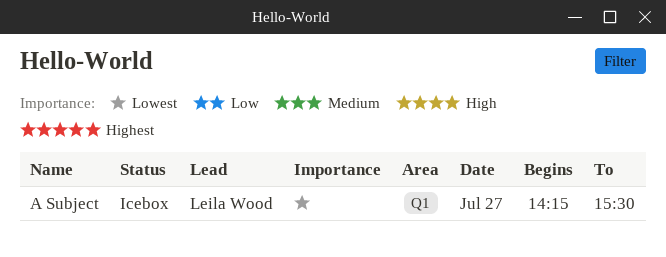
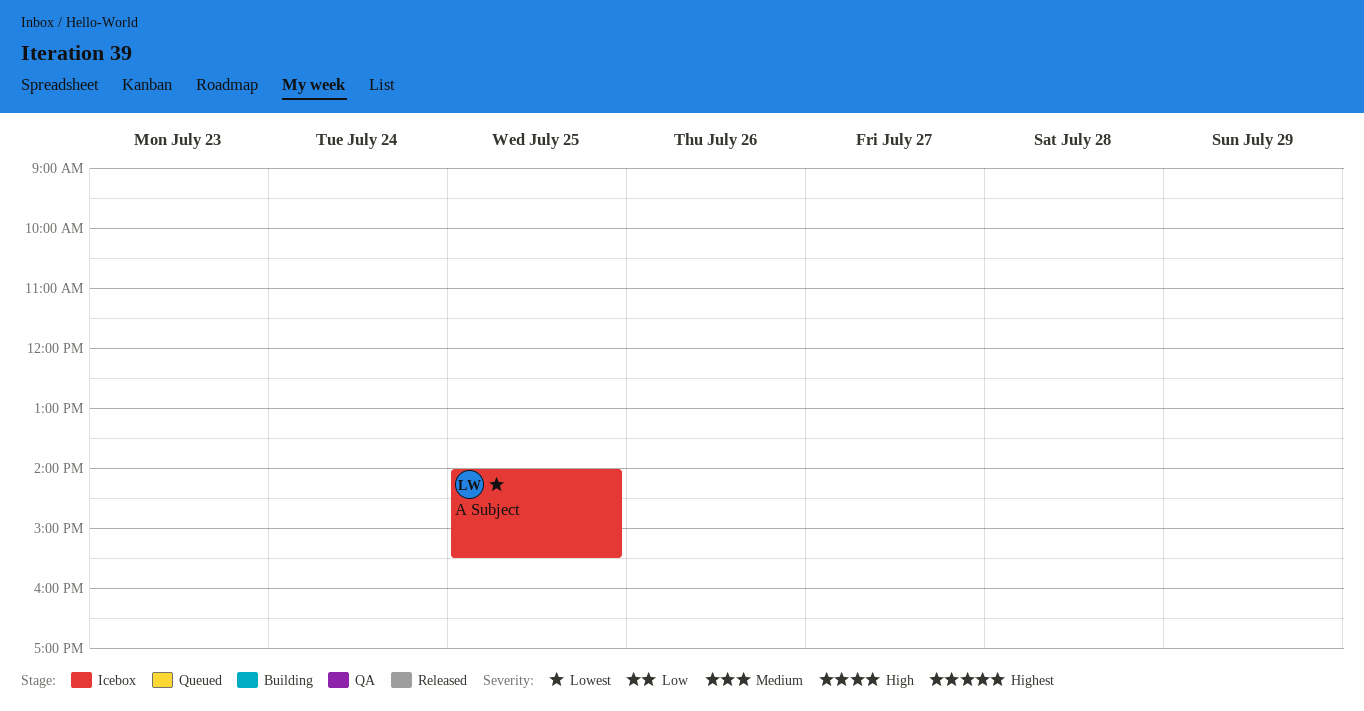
A Subject, day: Jul 27 -> Jul 25
A Subject, begins: 14:15 -> 14:00

